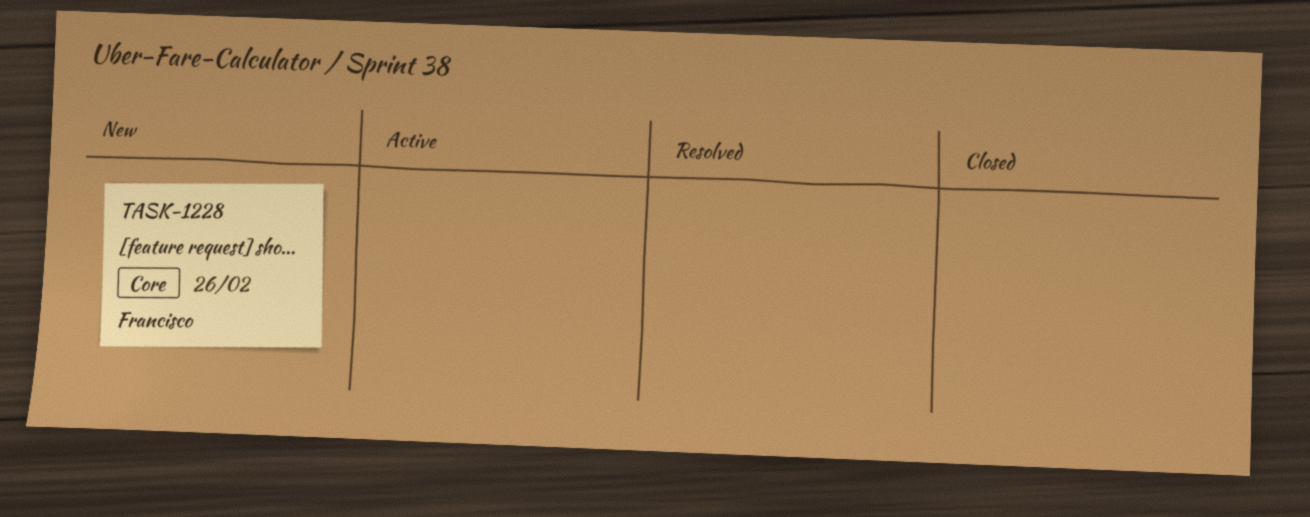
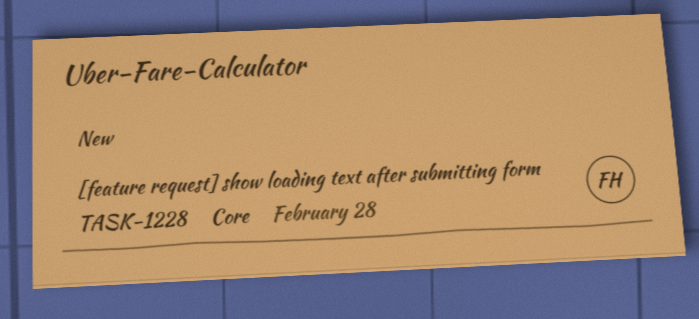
TASK-1228, due: Feb 26 -> Feb 28

